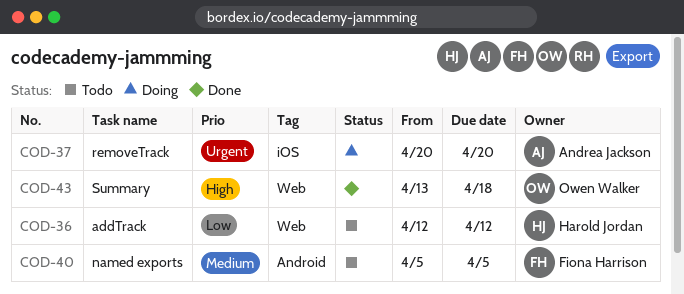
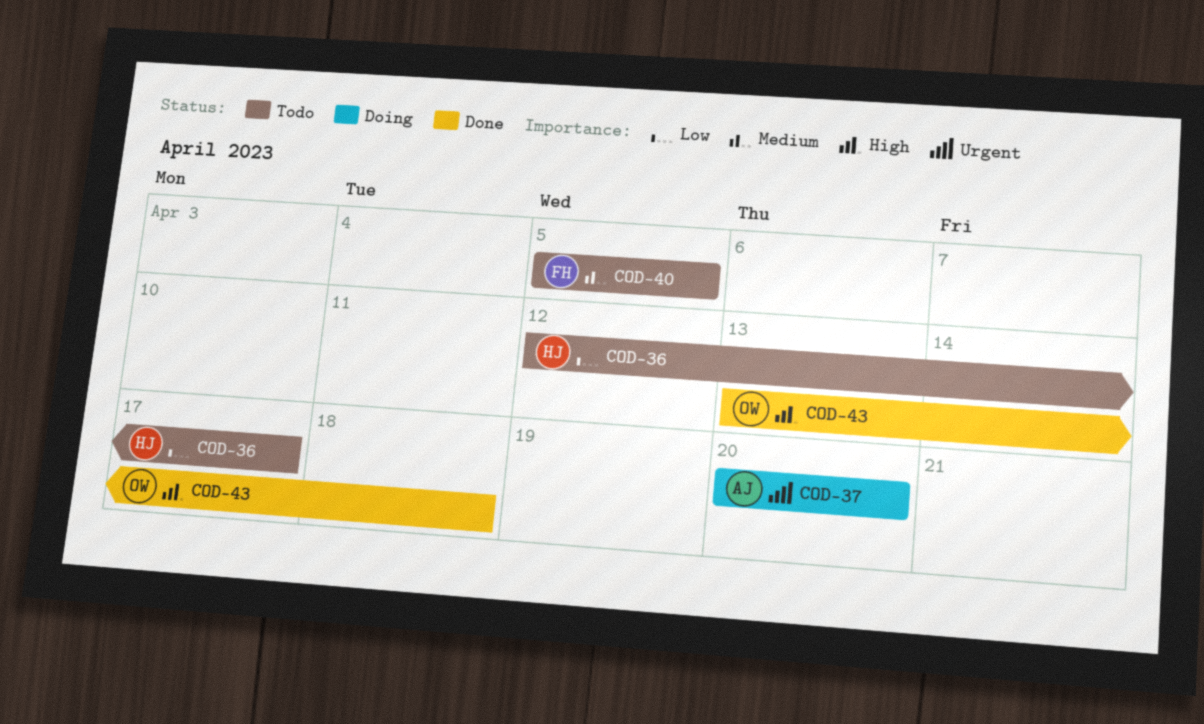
COD-36, due: Apr 12 -> Apr 17

